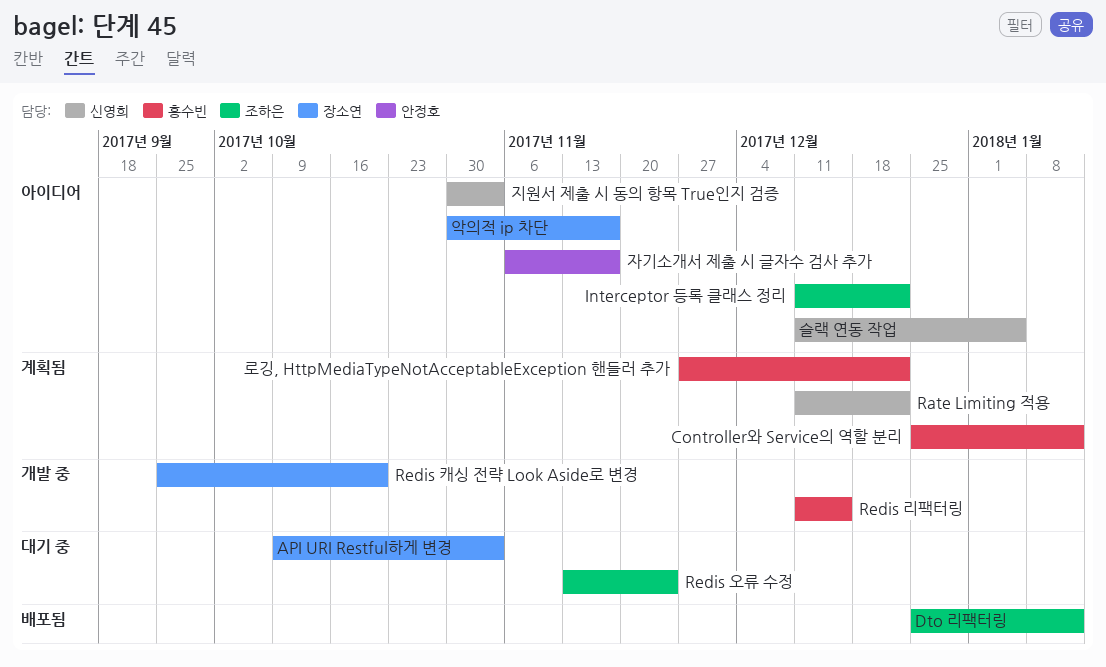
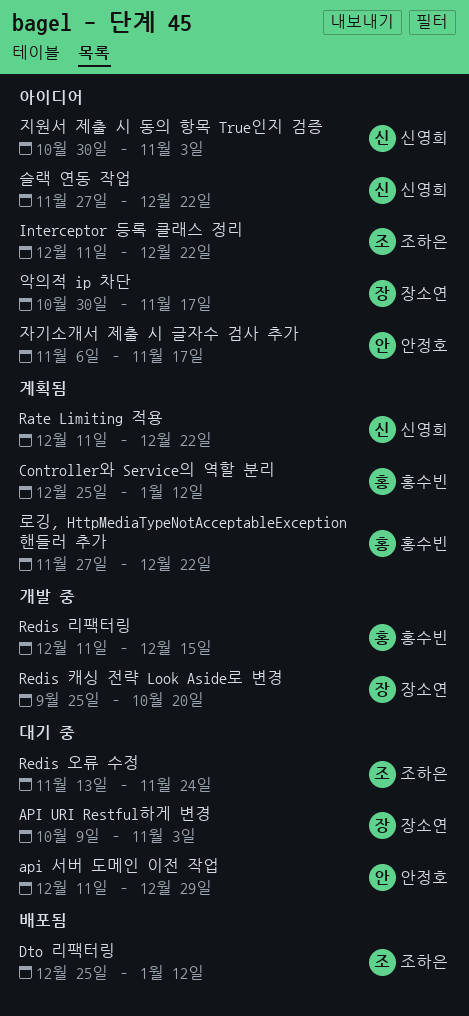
api 서버 도메인 이전 작업: none -> present
슬랙 연동 작업, start: Dec 11 -> Nov 27
슬랙 연동 작업, due: Jan 5 -> Dec 22

